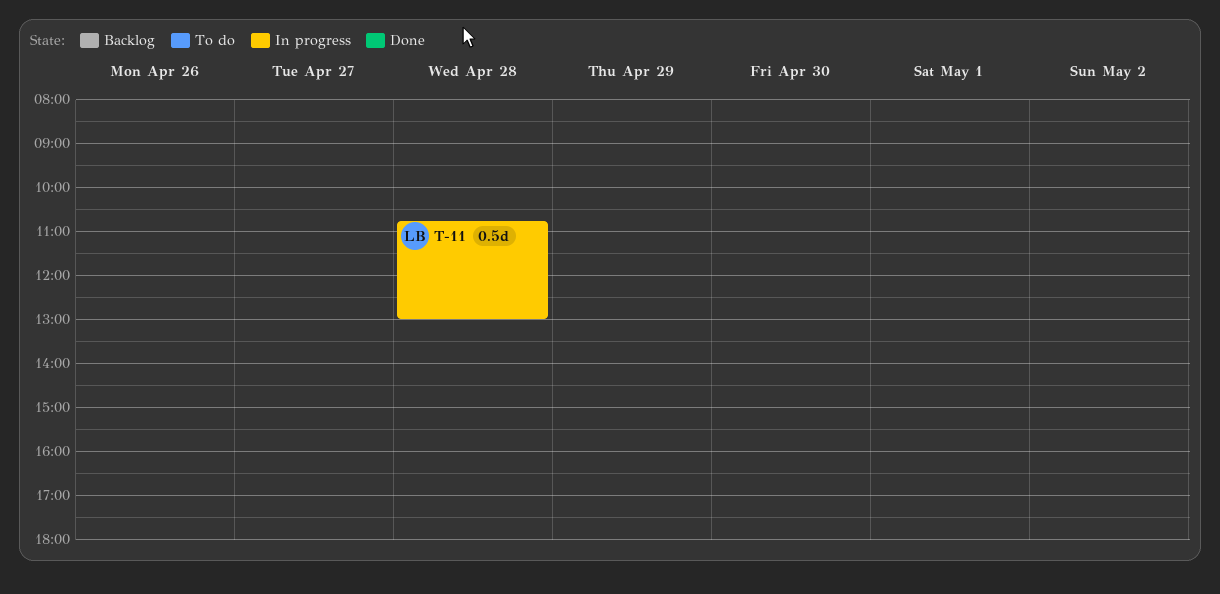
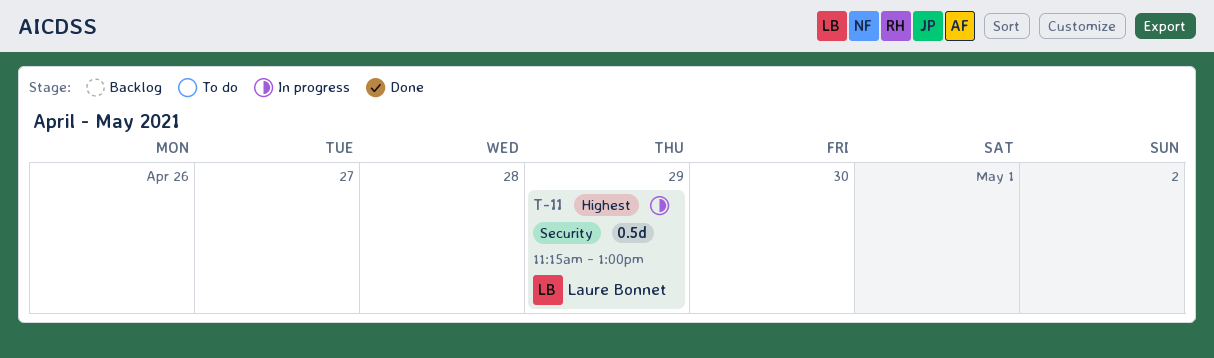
T-11, day: Apr 28 -> Apr 29
T-11, begins: 10:45 -> 11:15

